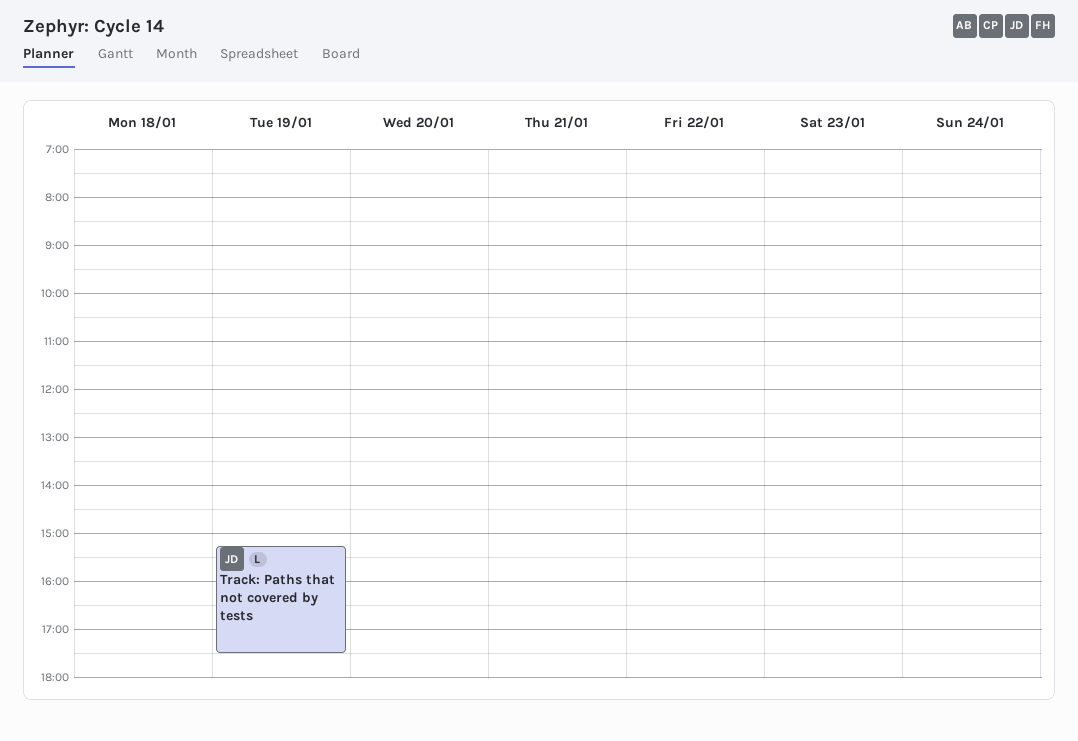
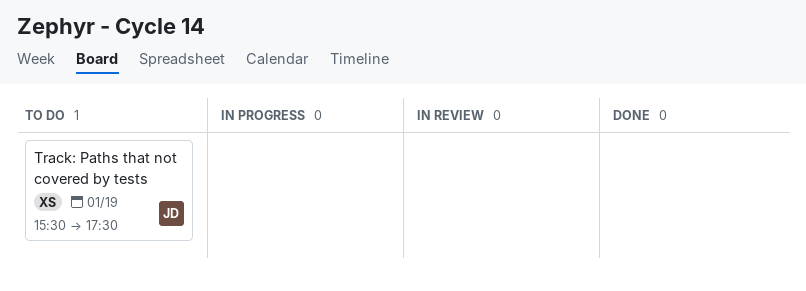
Track: Paths that not covered by tests, estimate: L -> XS
Track: Paths that not covered by tests, begins: 15:15 -> 15:30

